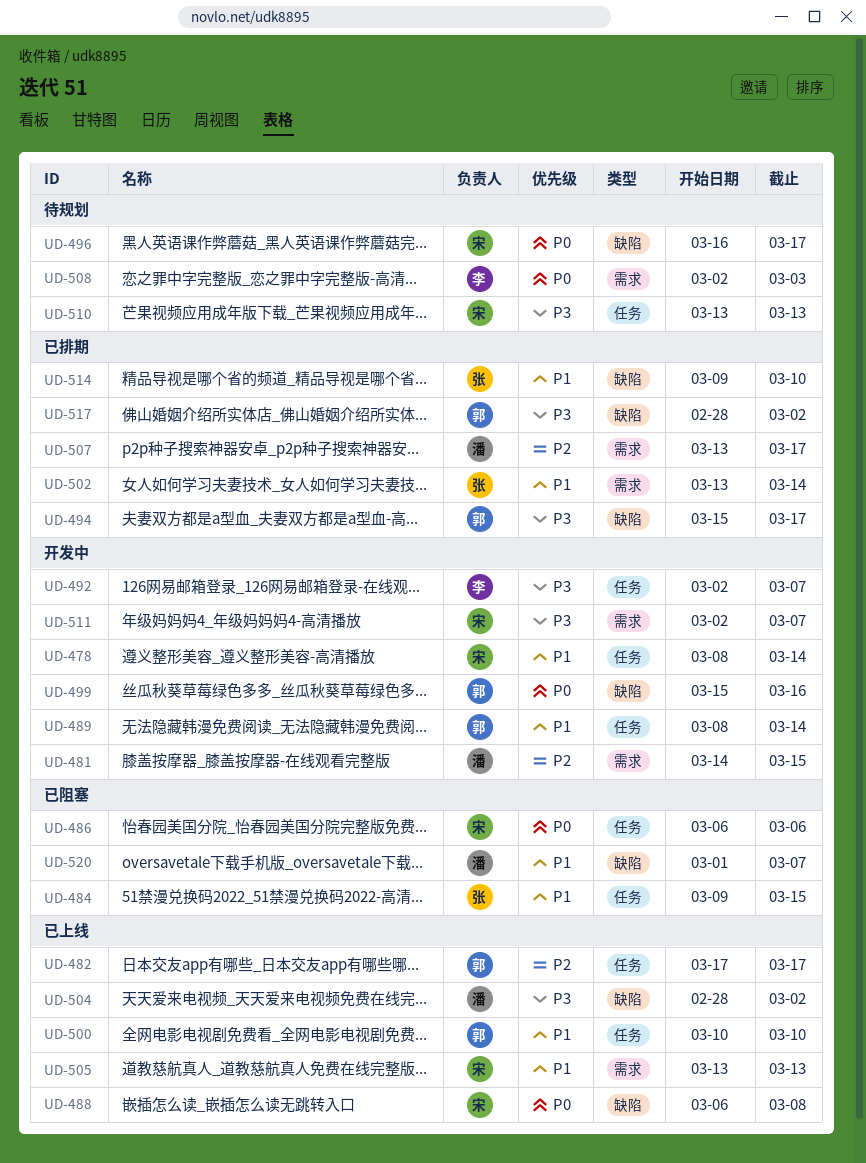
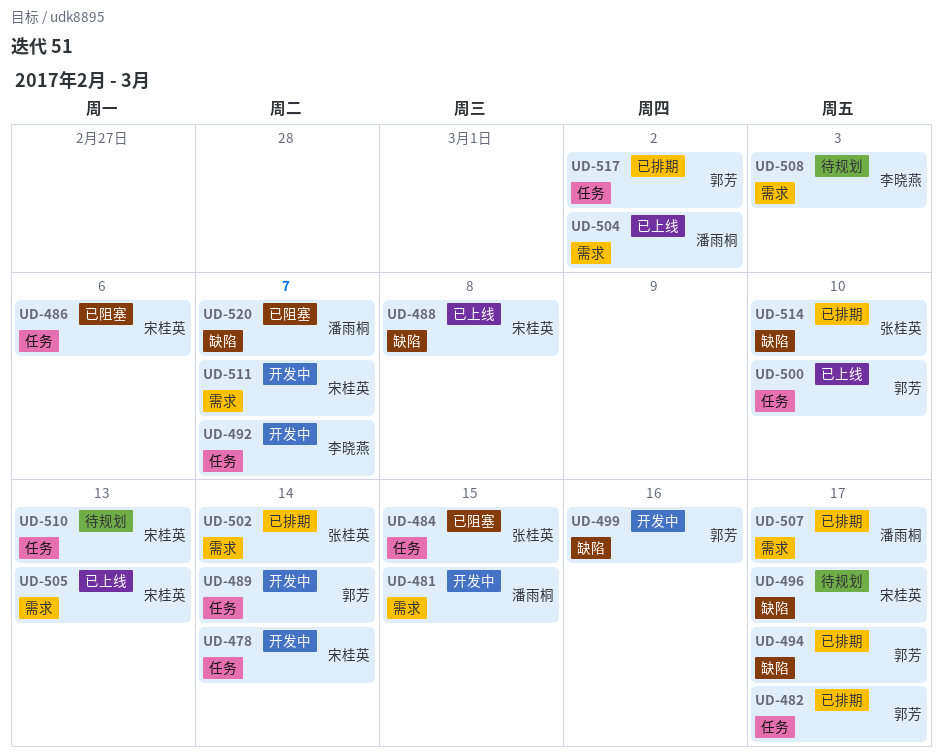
UD-482, status: 已上线 -> 已排期
UD-504, label: 缺陷 -> 需求
UD-517, label: 缺陷 -> 任务

